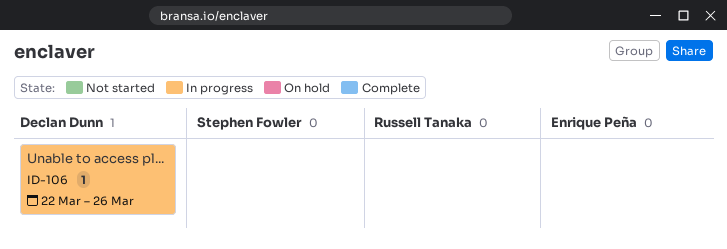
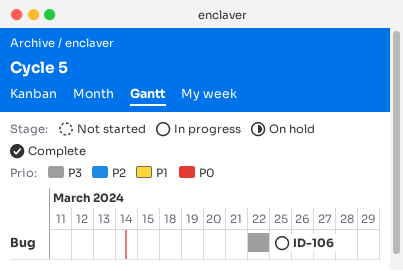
ID-106, due: Mar 26 -> Mar 22

